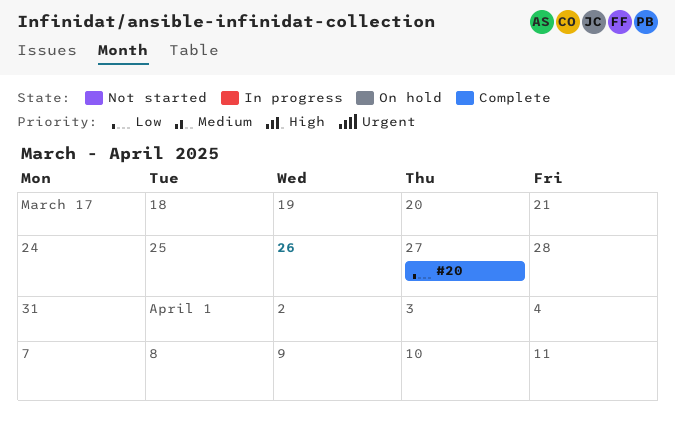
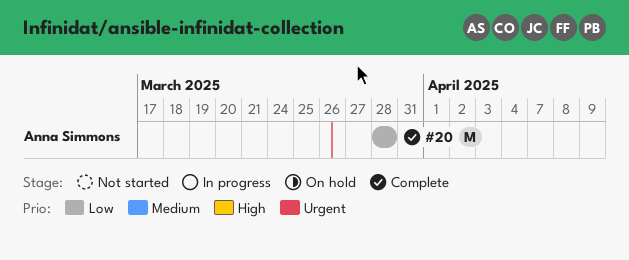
#20, start: Mar 27 -> Mar 28
#20, due: Mar 27 -> Mar 28

